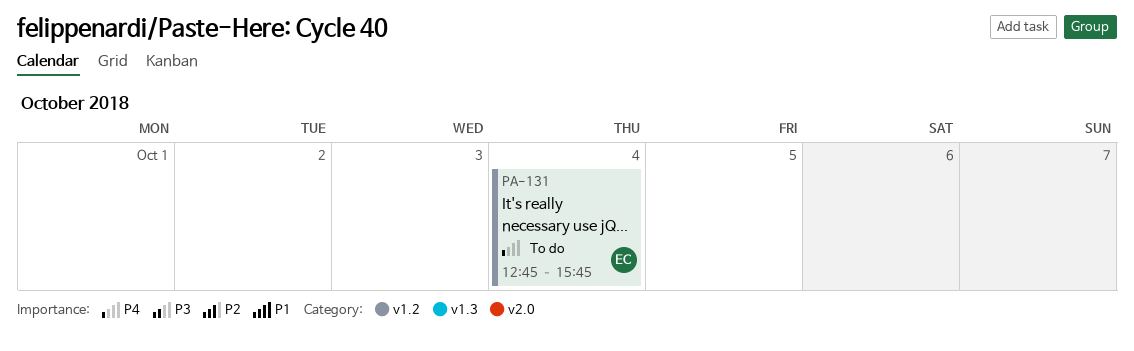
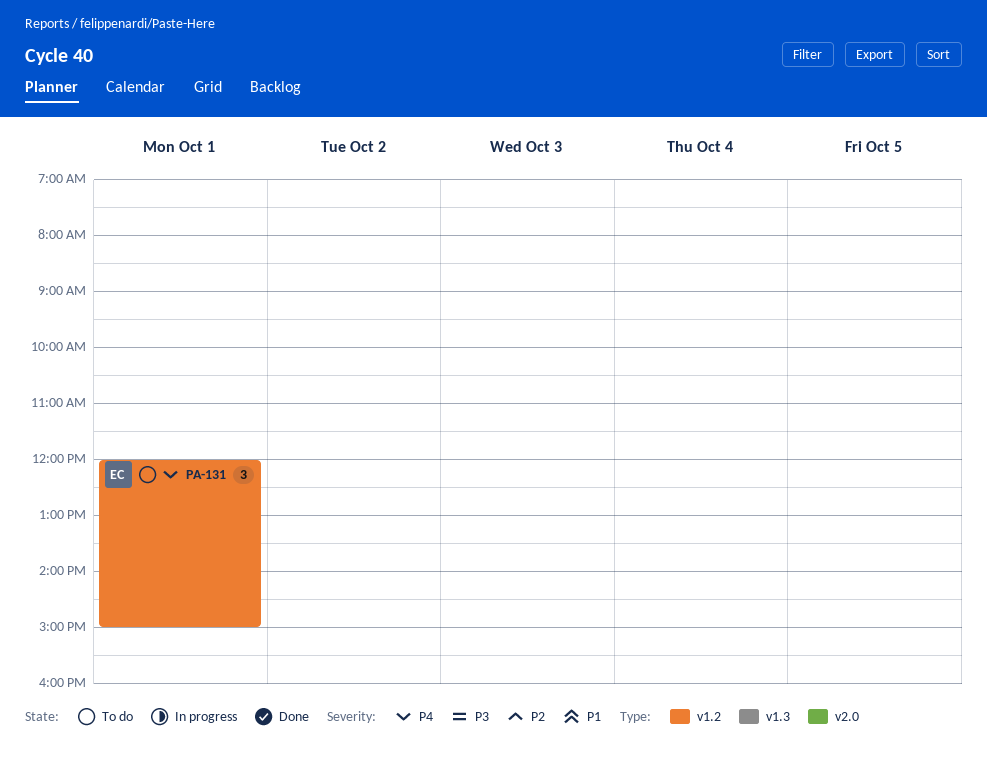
PA-131, day: Oct 4 -> Oct 1
PA-131, begins: 12:45 -> 12:00
PA-131, ends: 15:45 -> 15:00

